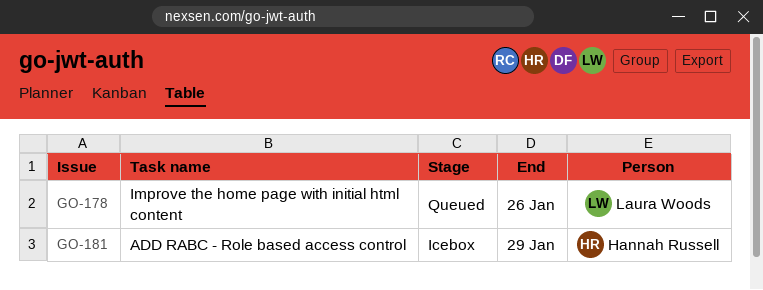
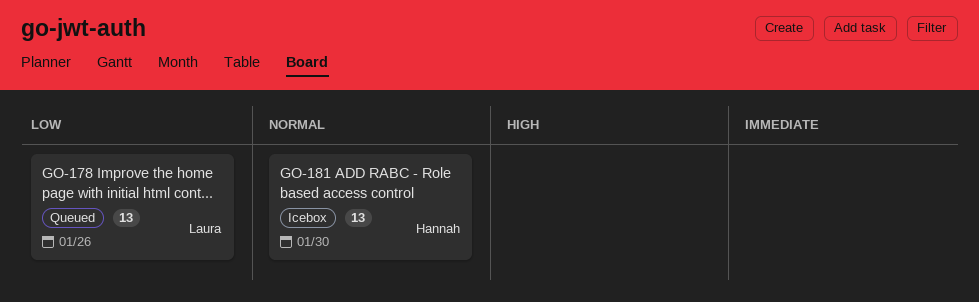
GO-181, due: Jan 29 -> Jan 30

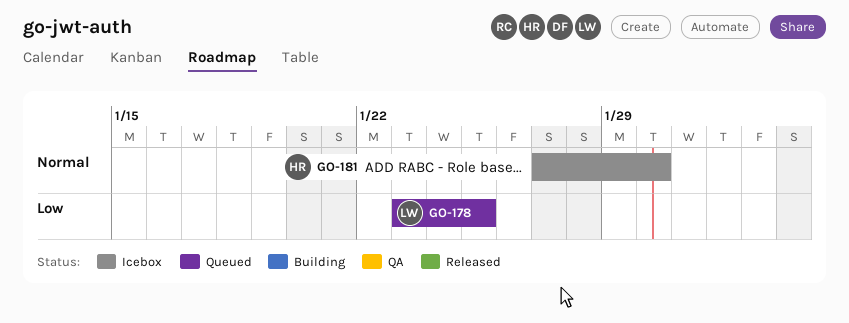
GO-178, due: Jan 26 -> Jan 25

